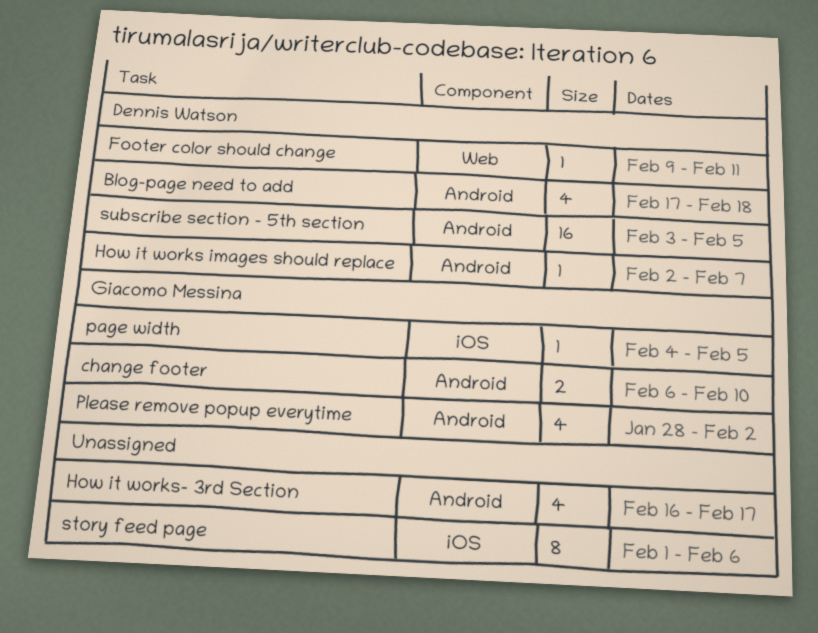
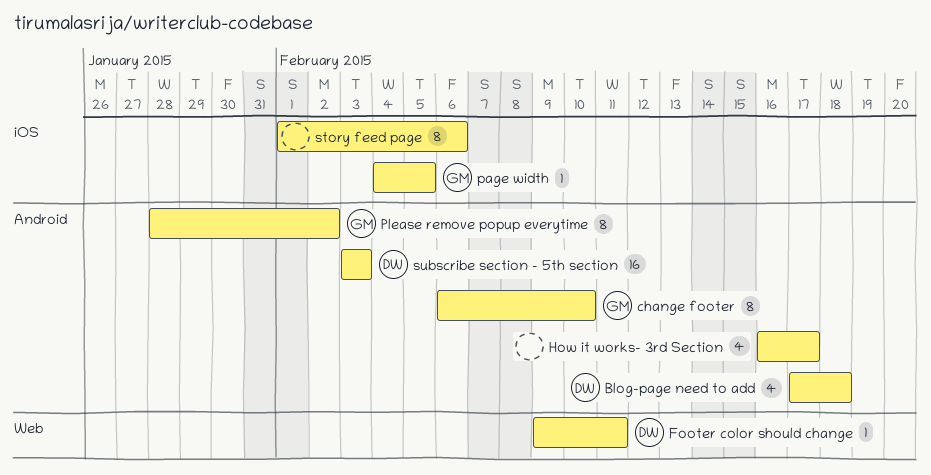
change footer, estimate: 2 -> 8
How it works images should replace: present -> none
Please remove popup everytime, estimate: 4 -> 8
subscribe section - 5th section, due: Feb 5 -> Feb 3

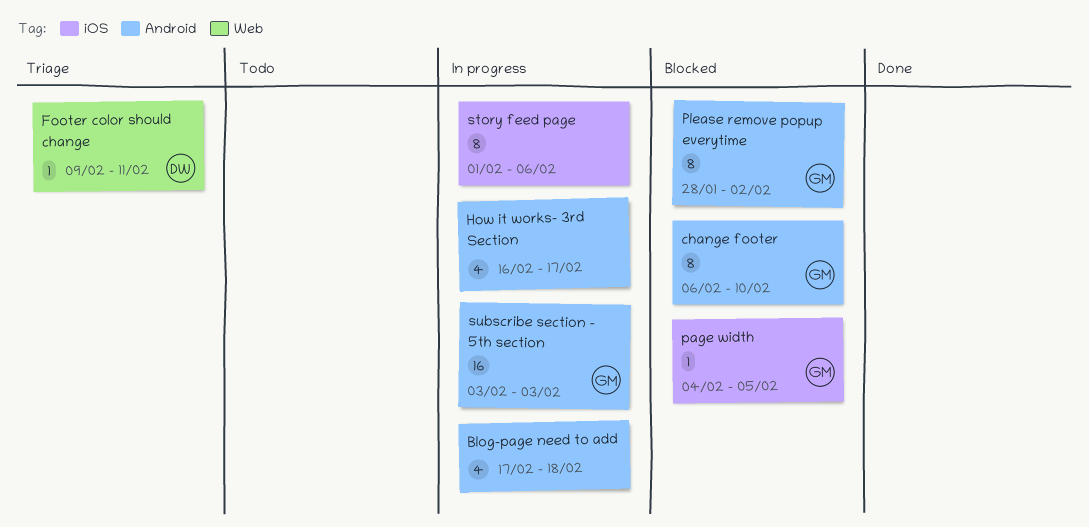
Blog-page need to add, owner: DW -> none
subscribe section - 5th section, owner: DW -> GM

